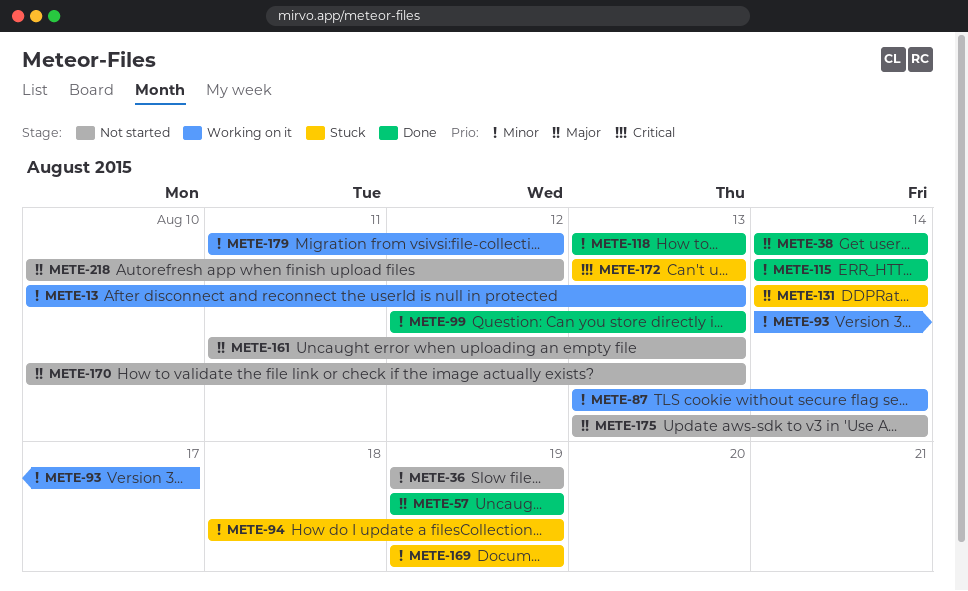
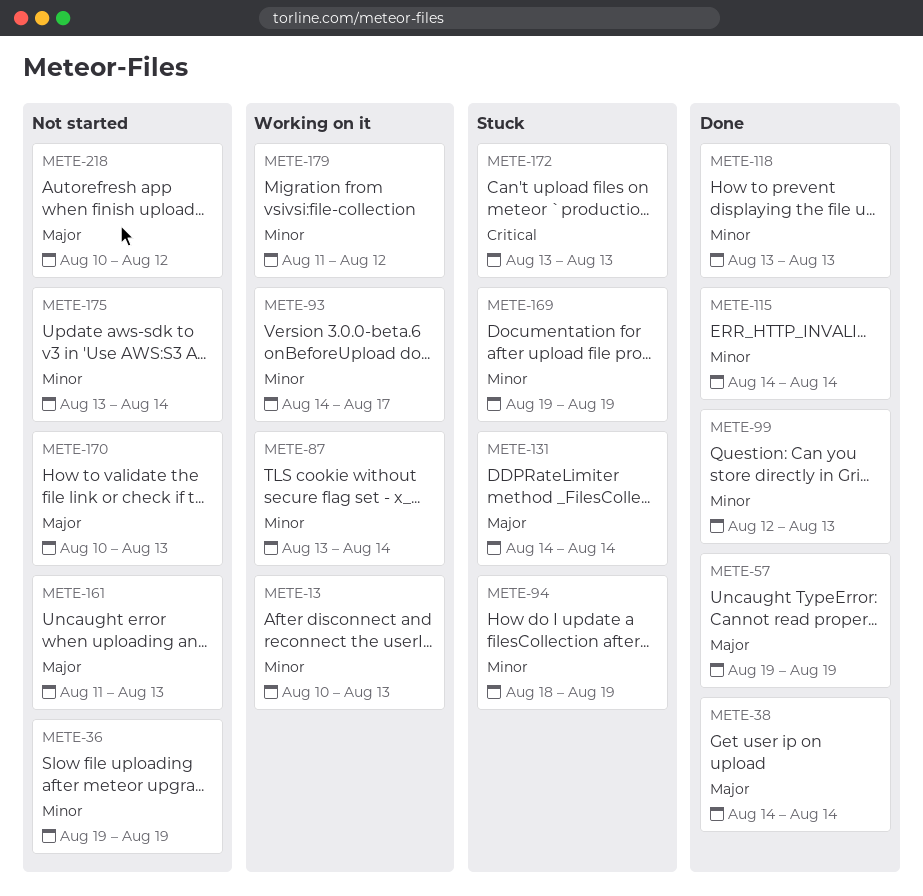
METE-175, priority: Major -> Minor

